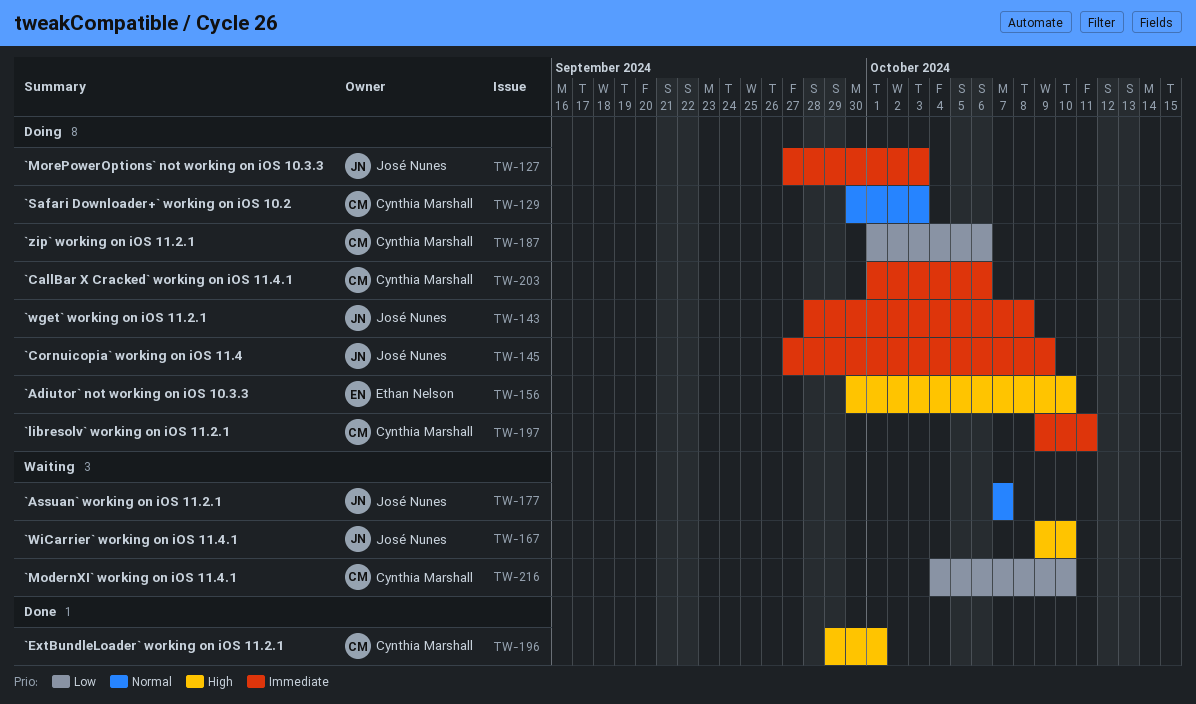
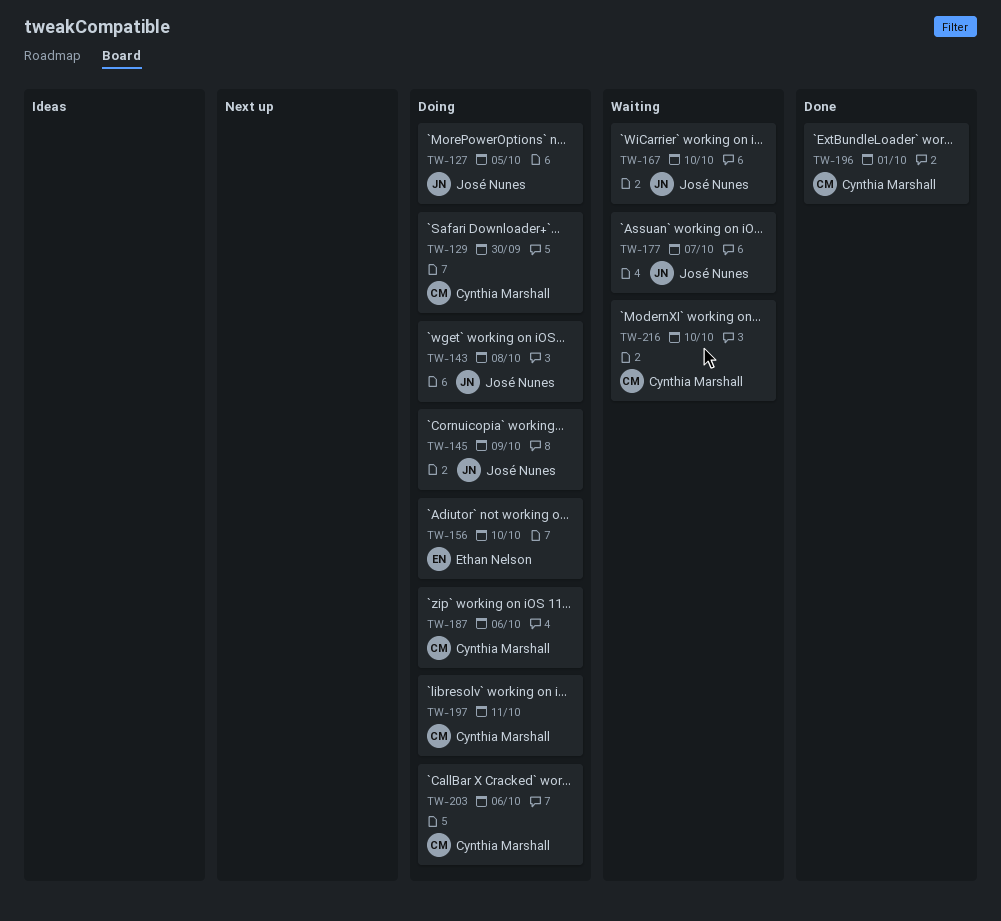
TW-127, due: Oct 3 -> Oct 5
TW-129, due: Oct 3 -> Sep 30

